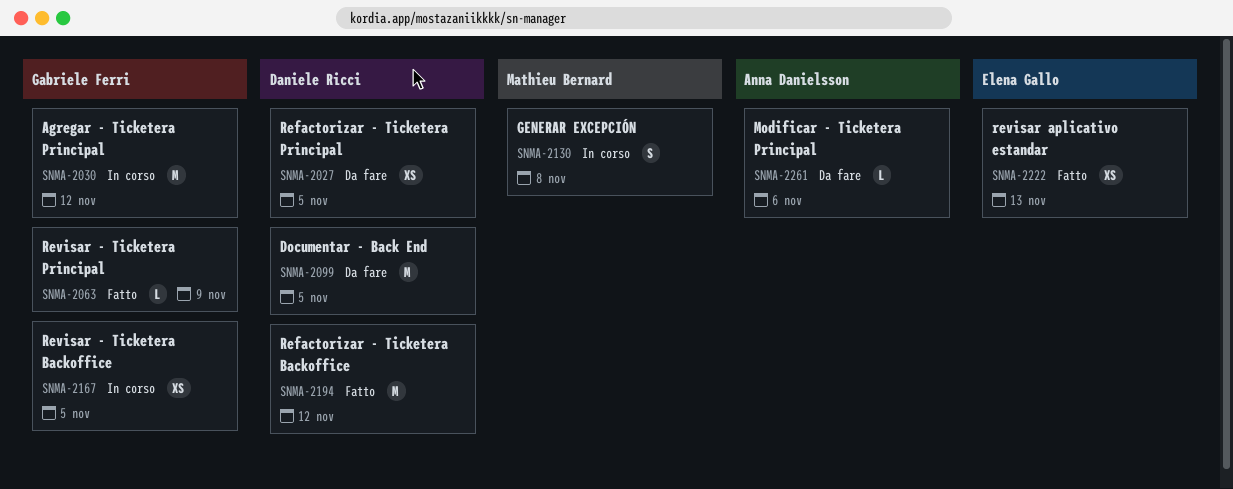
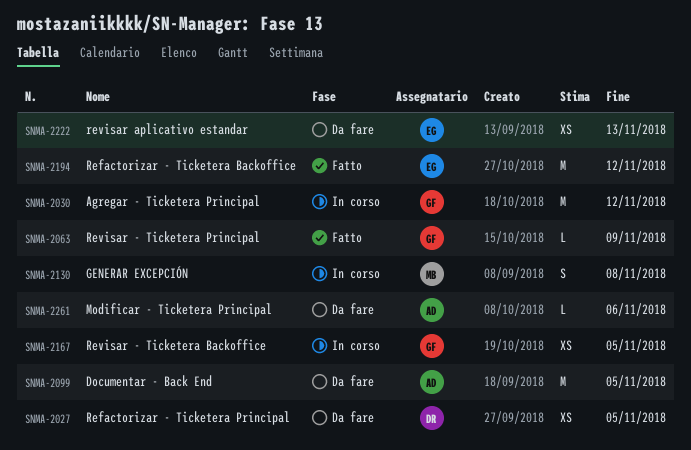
SNMA-2099, owner: Daniele Ricci -> Anna Danielsson
SNMA-2194, owner: Daniele Ricci -> Elena Gallo
SNMA-2222, status: Fatto -> Da fare

